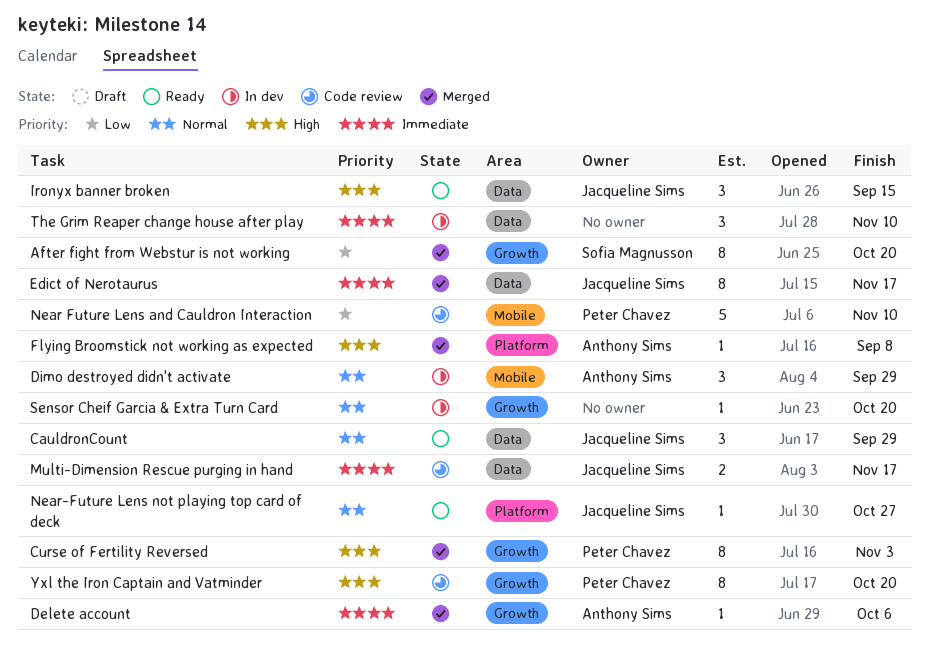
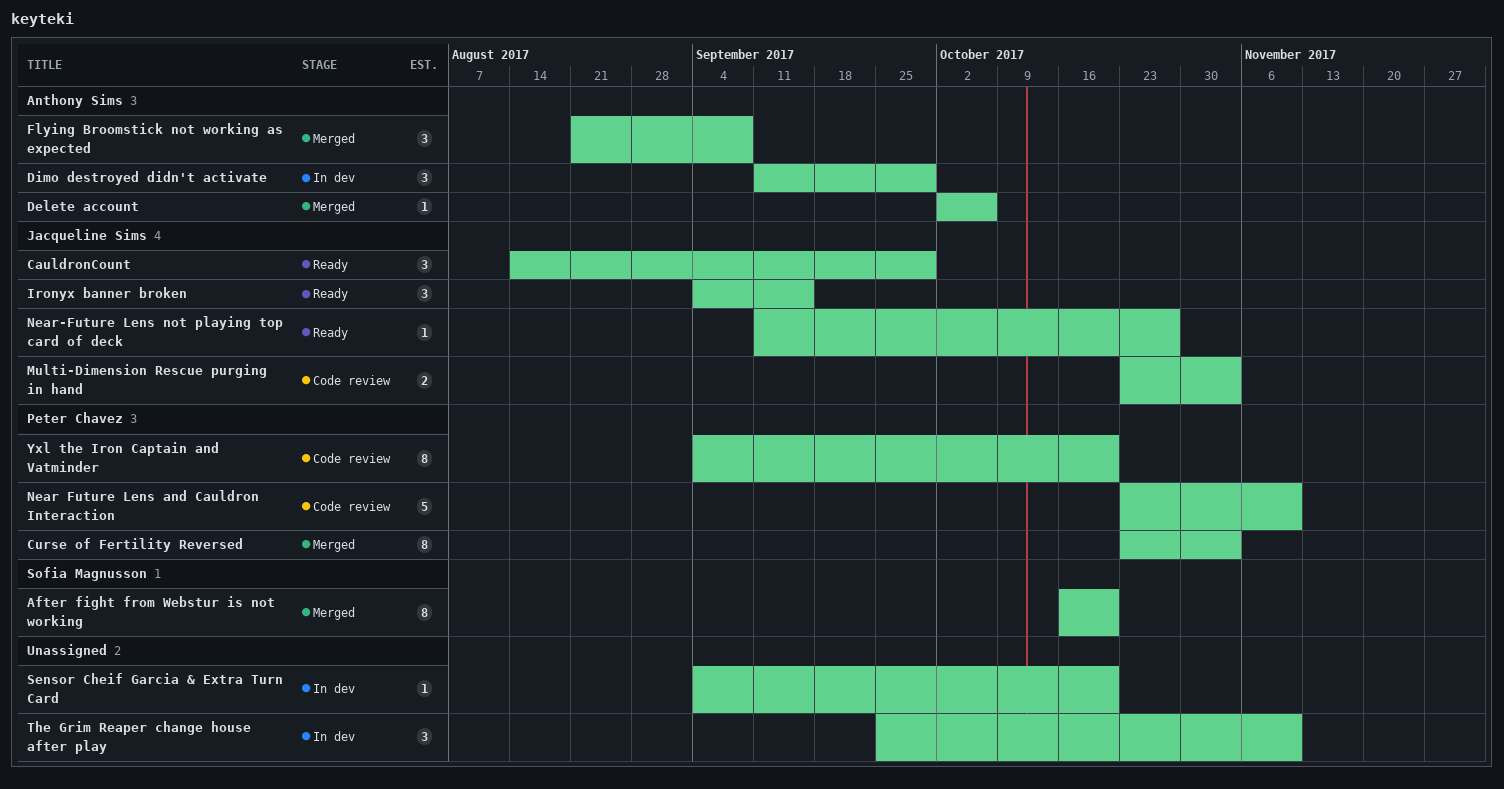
Edict of Nerotaurus: present -> none
Flying Broomstick not working as expected, estimate: 1 -> 3
Multi-Dimension Rescue purging in hand, due: Nov 17 -> Nov 3

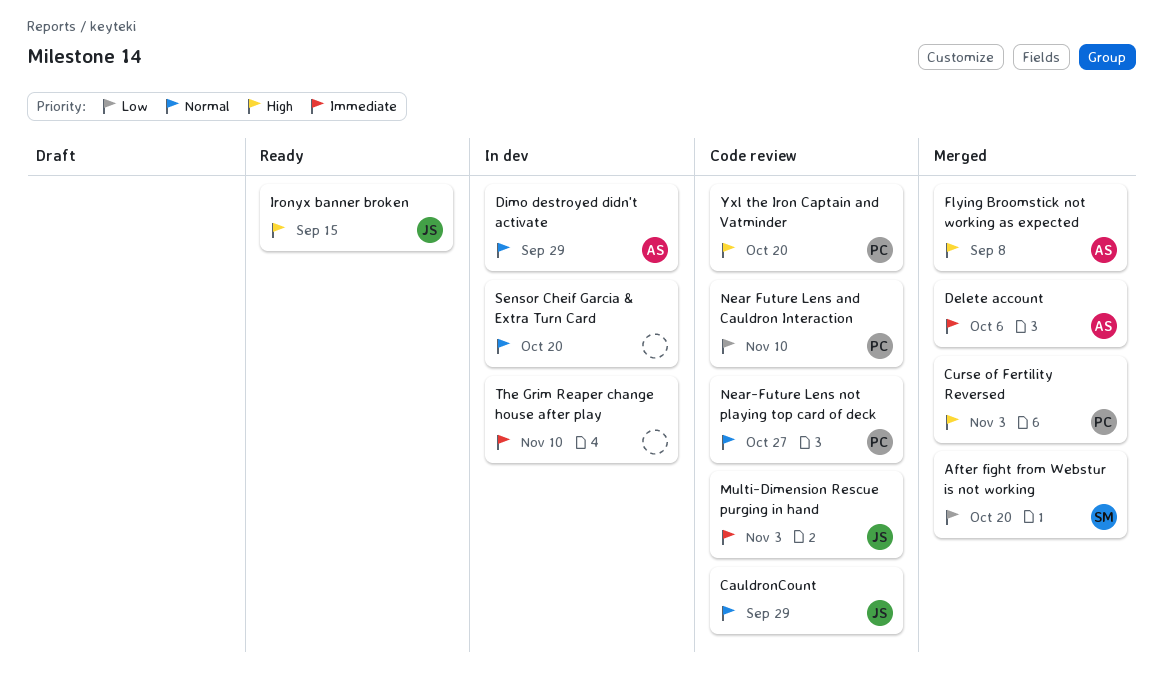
CauldronCount, status: Ready -> Code review
Near-Future Lens not playing top card of deck, status: Ready -> Code review
Near-Future Lens not playing top card of deck, owner: Jacqueline Sims -> Peter Chavez

